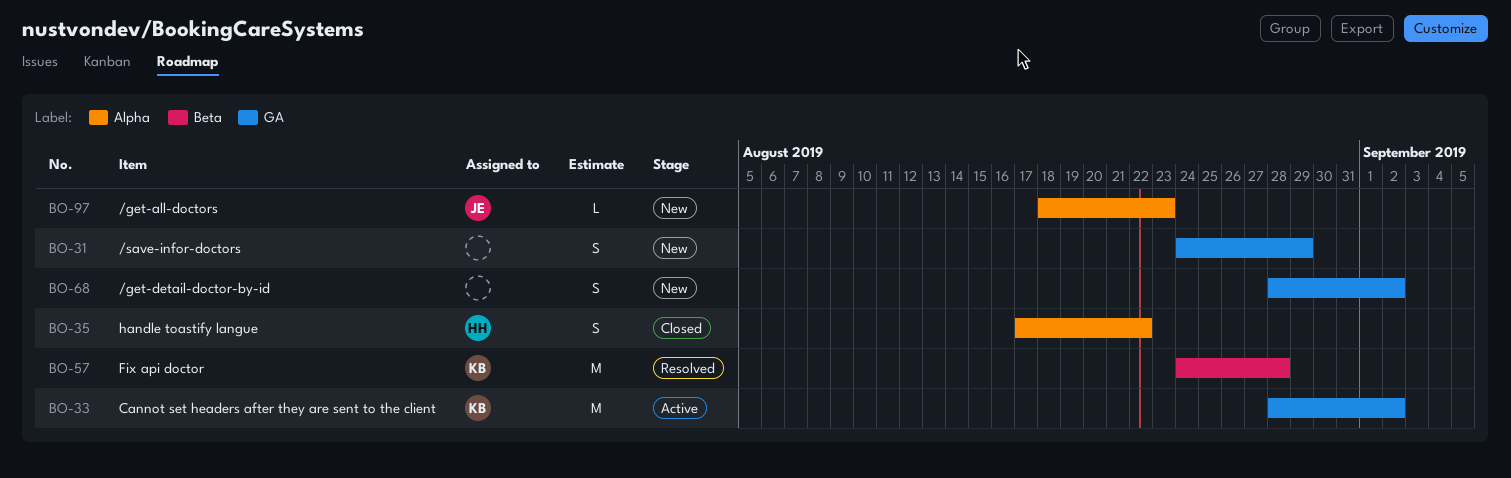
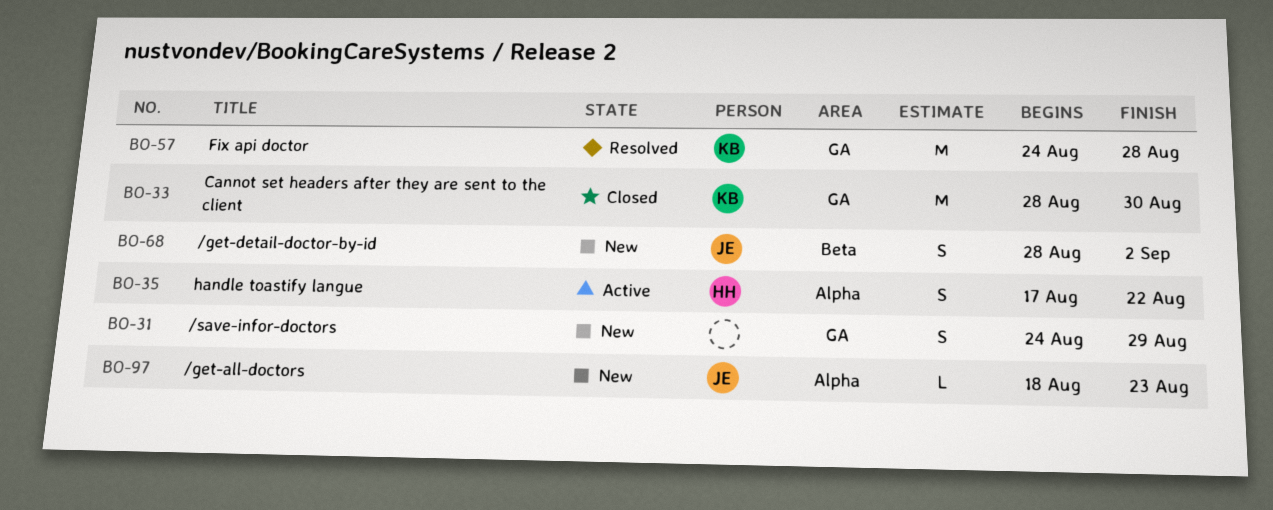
BO-33, status: Active -> Closed
BO-33, due: Sep 2 -> Aug 30
BO-35, status: Closed -> Active
BO-57, label: Beta -> GA
BO-68, owner: none -> JE
BO-68, label: GA -> Beta

